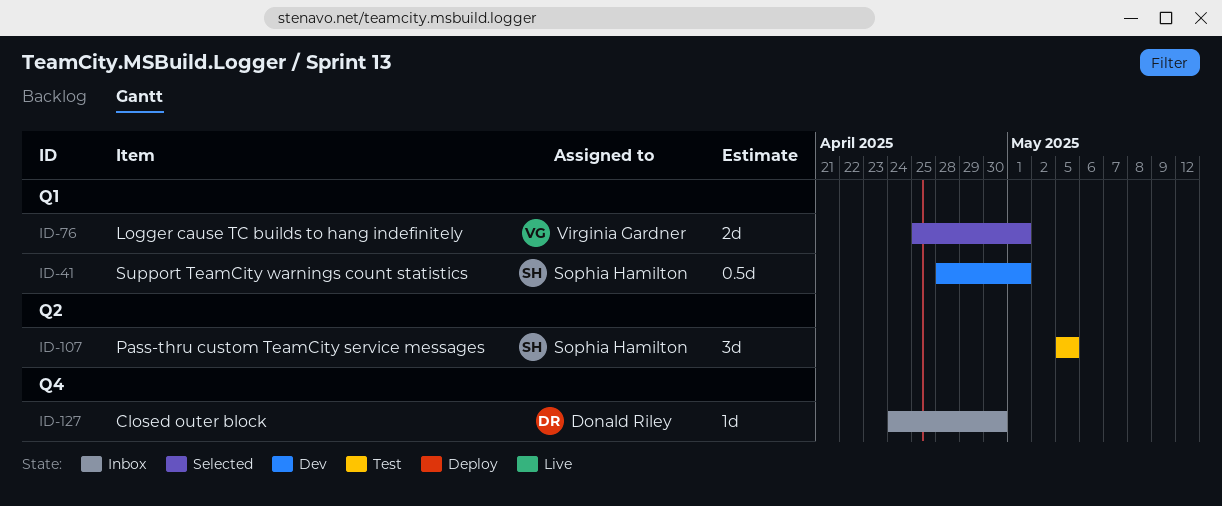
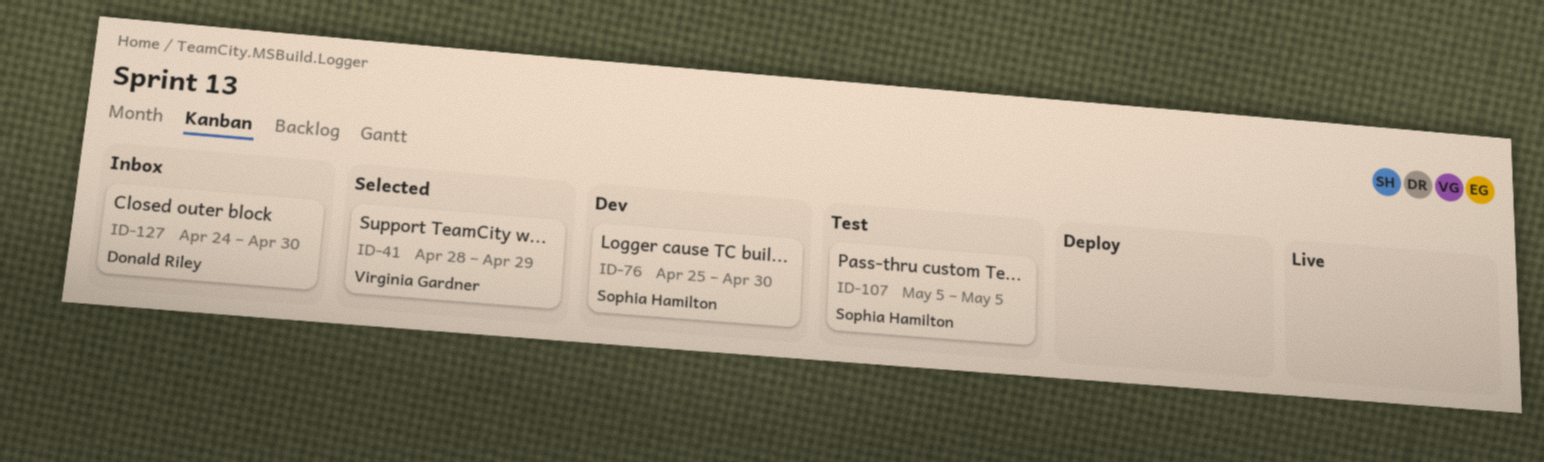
ID-41, status: Dev -> Selected
ID-41, owner: Sophia Hamilton -> Virginia Gardner
ID-41, due: May 1 -> Apr 29
ID-76, status: Selected -> Dev
ID-76, owner: Virginia Gardner -> Sophia Hamilton
ID-76, due: May 1 -> Apr 30

